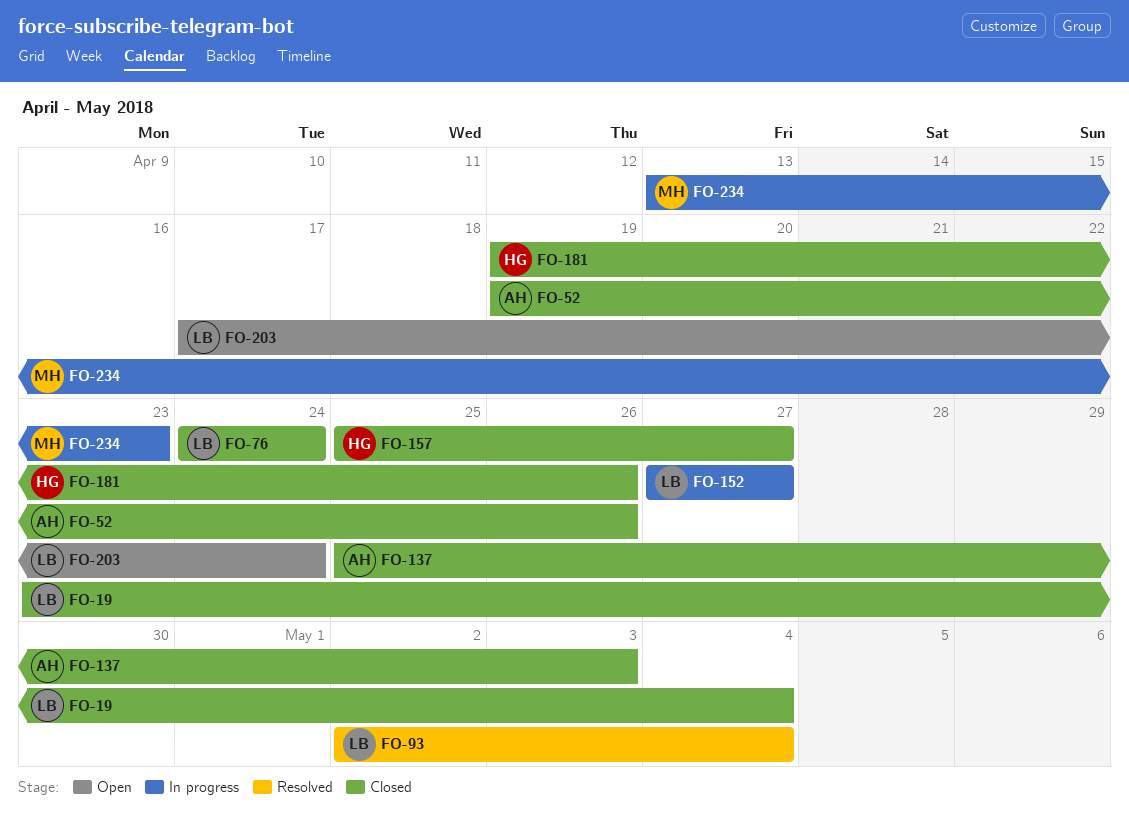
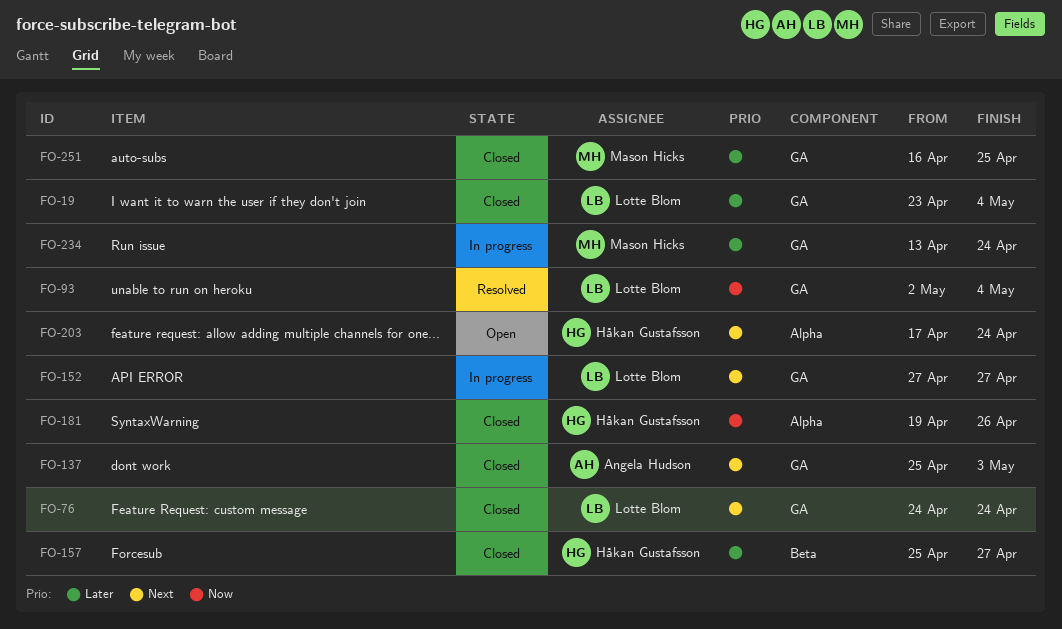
FO-52: present -> none
FO-203, owner: Lotte Blom -> Håkan Gustafsson
FO-234, due: Apr 23 -> Apr 24
FO-251: none -> present

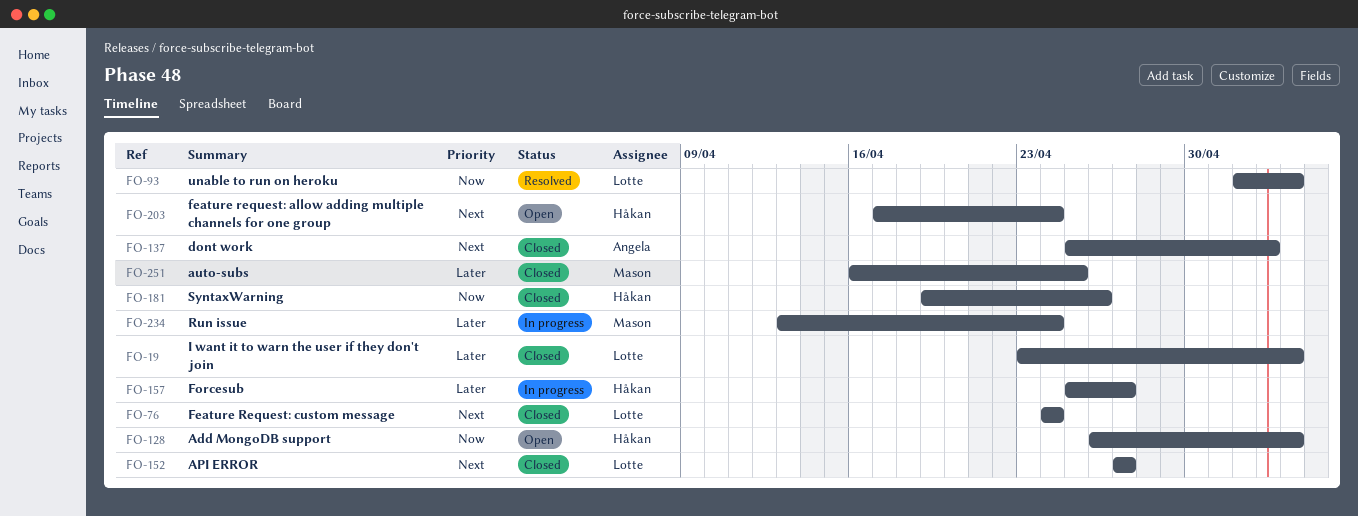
FO-128: none -> present
FO-152, status: In progress -> Closed
FO-157, status: Closed -> In progress

